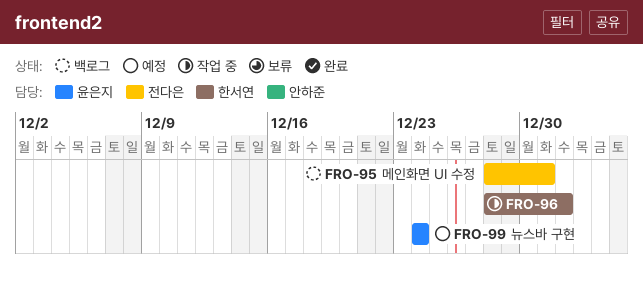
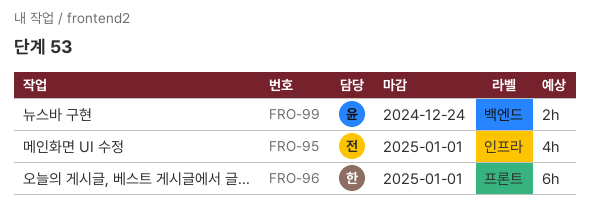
FRO-95, due: Dec 31 -> Jan 1

